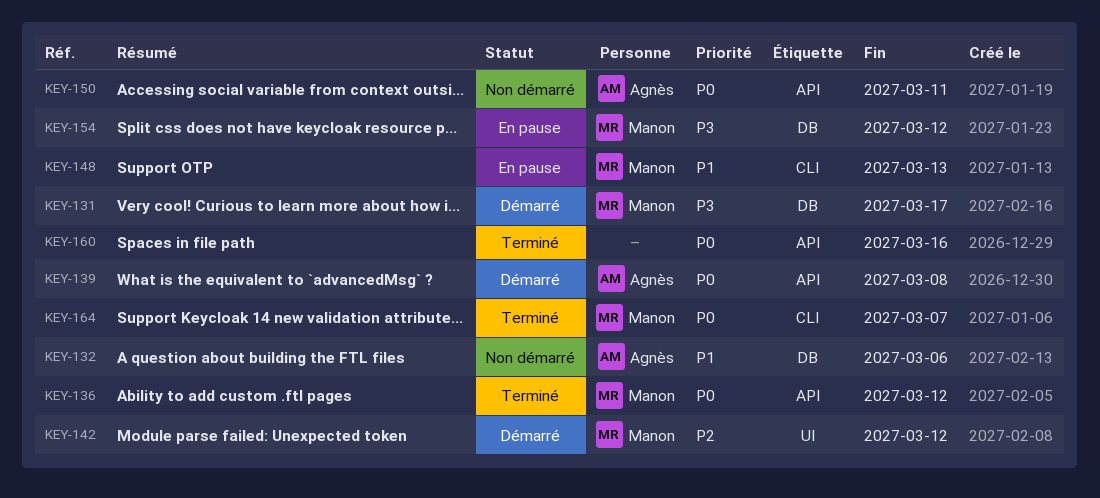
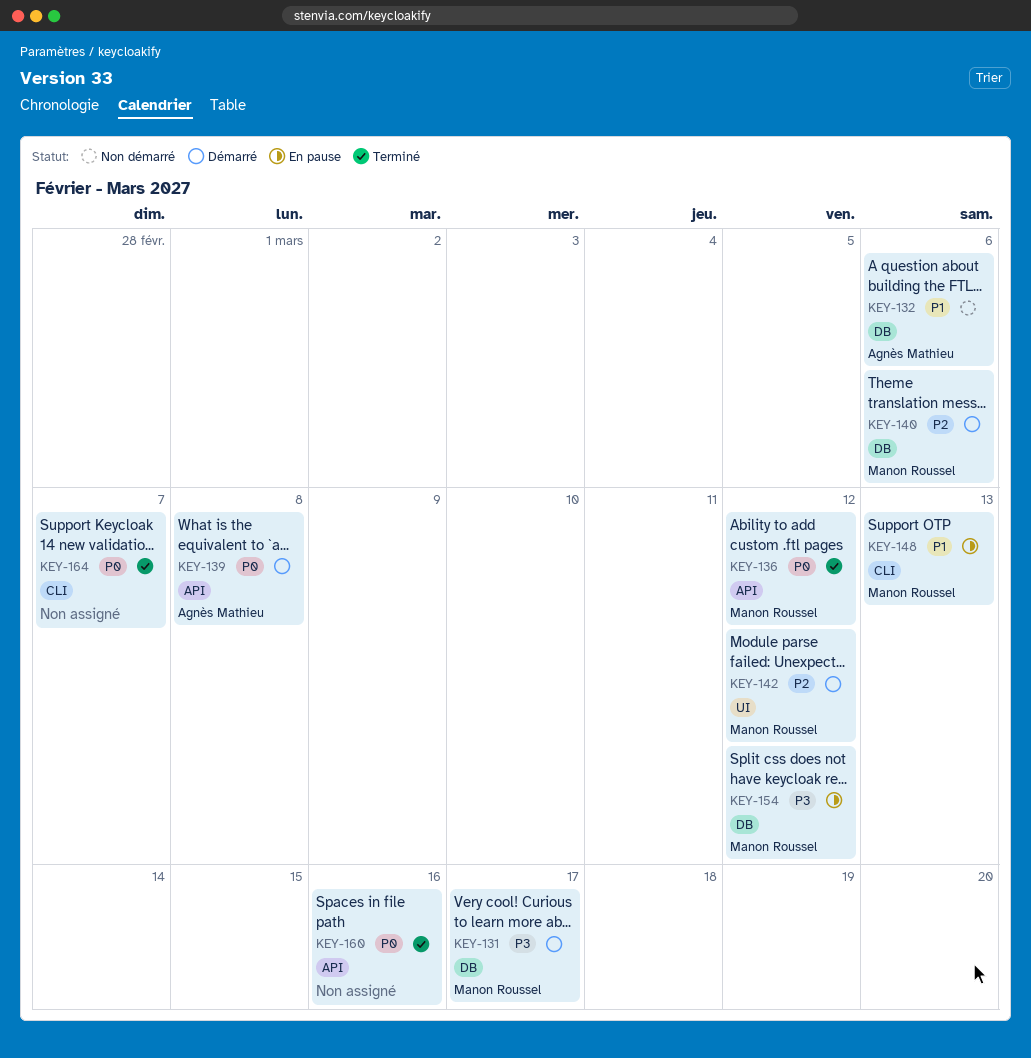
KEY-140: none -> present
KEY-150: present -> none
KEY-164, owner: Manon Roussel -> none

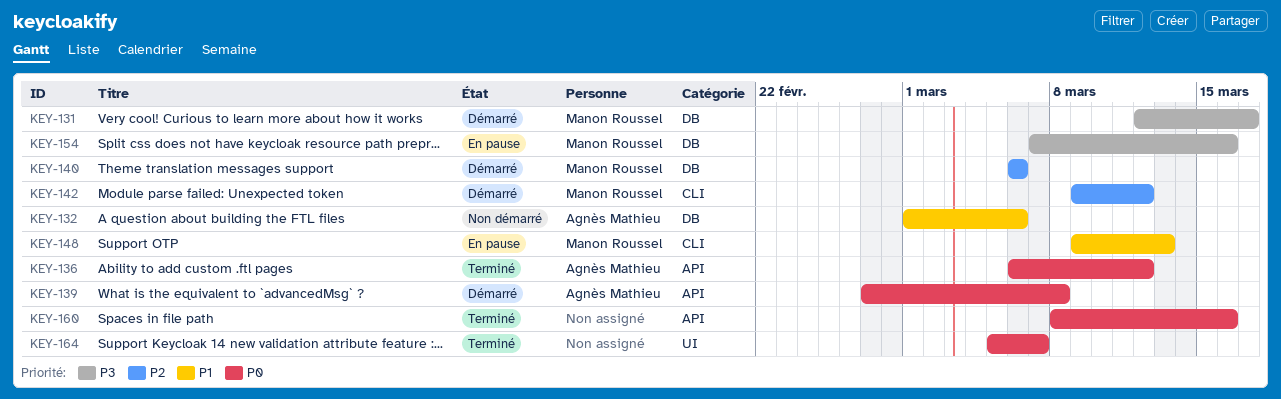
KEY-136, owner: Manon Roussel -> Agnès Mathieu
KEY-142, label: UI -> CLI
KEY-154, due: Mar 12 -> Mar 16
KEY-164, label: CLI -> UI

